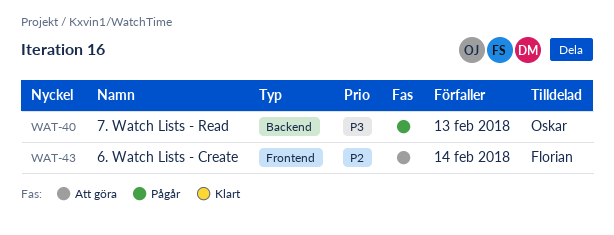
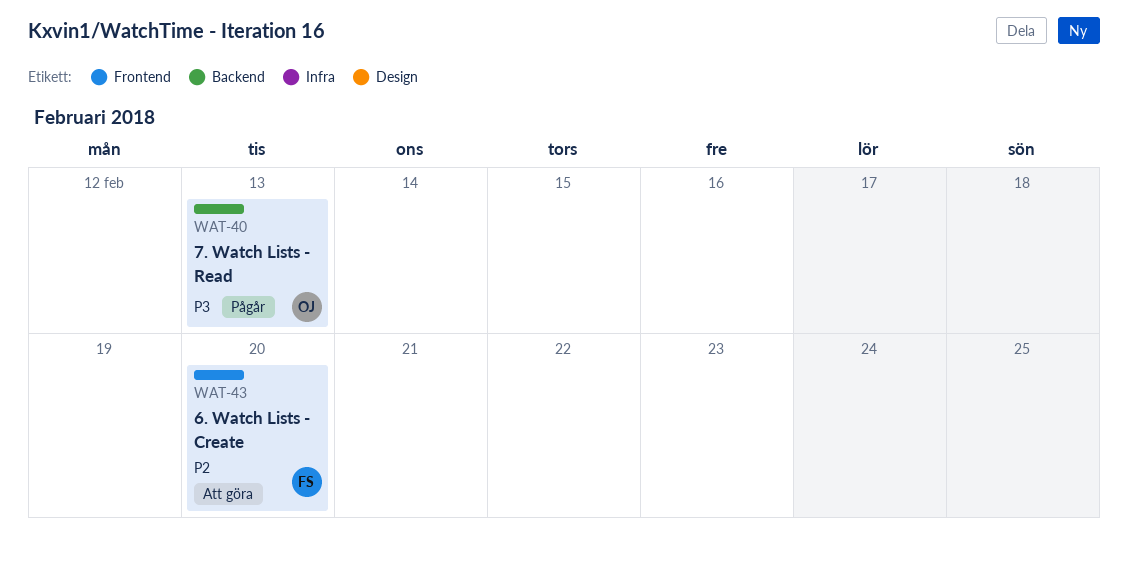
WAT-43, due: Feb 14 -> Feb 20

